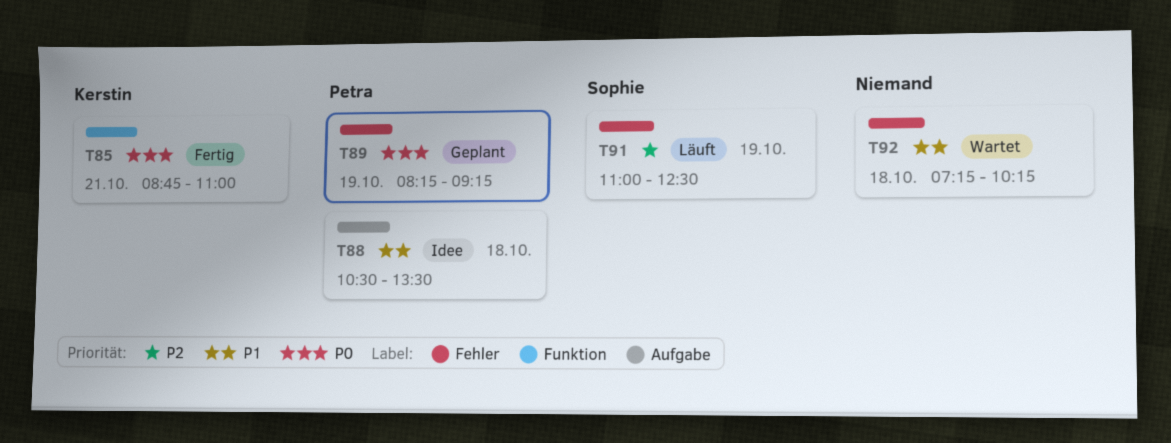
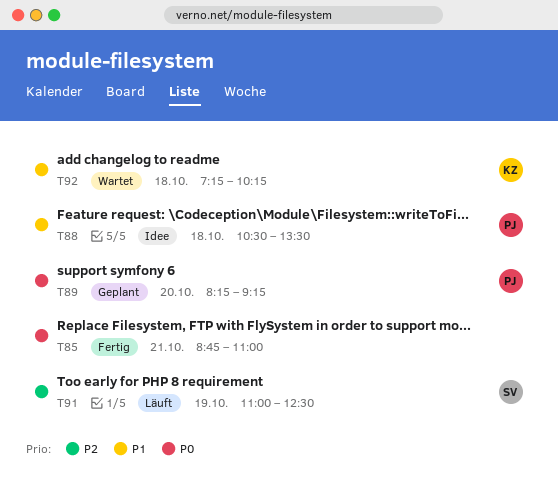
T85, owner: Kerstin -> none
T89, day: Oct 19 -> Oct 20
T92, owner: none -> Kerstin

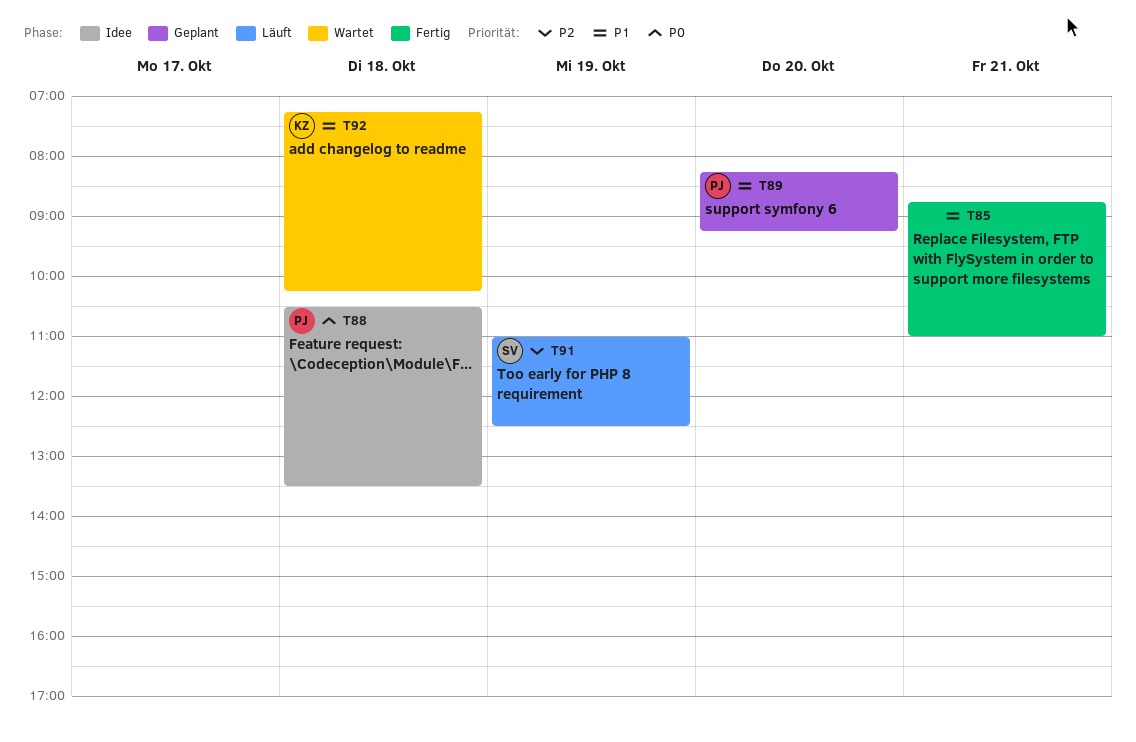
T85, priority: P0 -> P1
T88, priority: P1 -> P0
T89, priority: P0 -> P1

